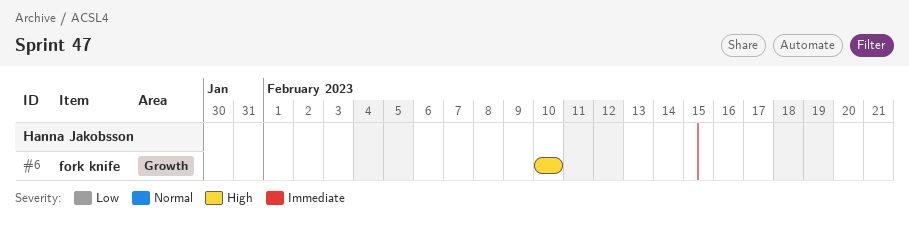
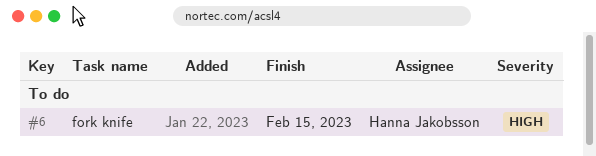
#6, due: Feb 10 -> Feb 15

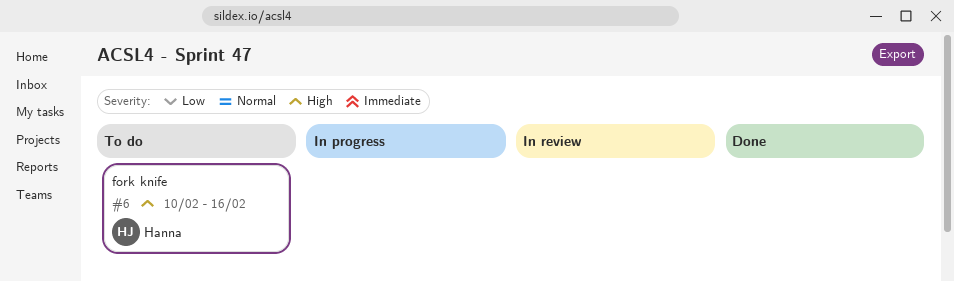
#6, due: Feb 15 -> Feb 16

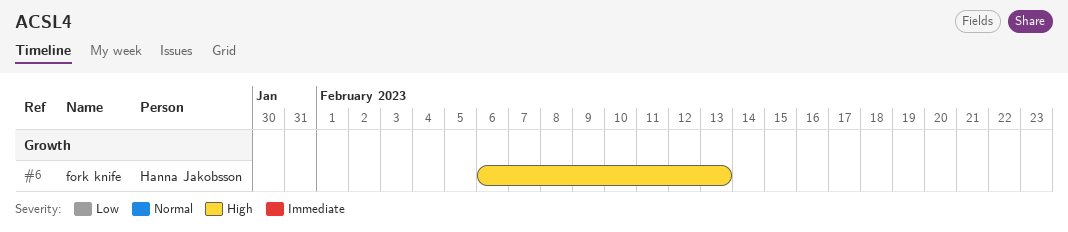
#6, start: Feb 10 -> Feb 6
#6, due: Feb 16 -> Feb 13

